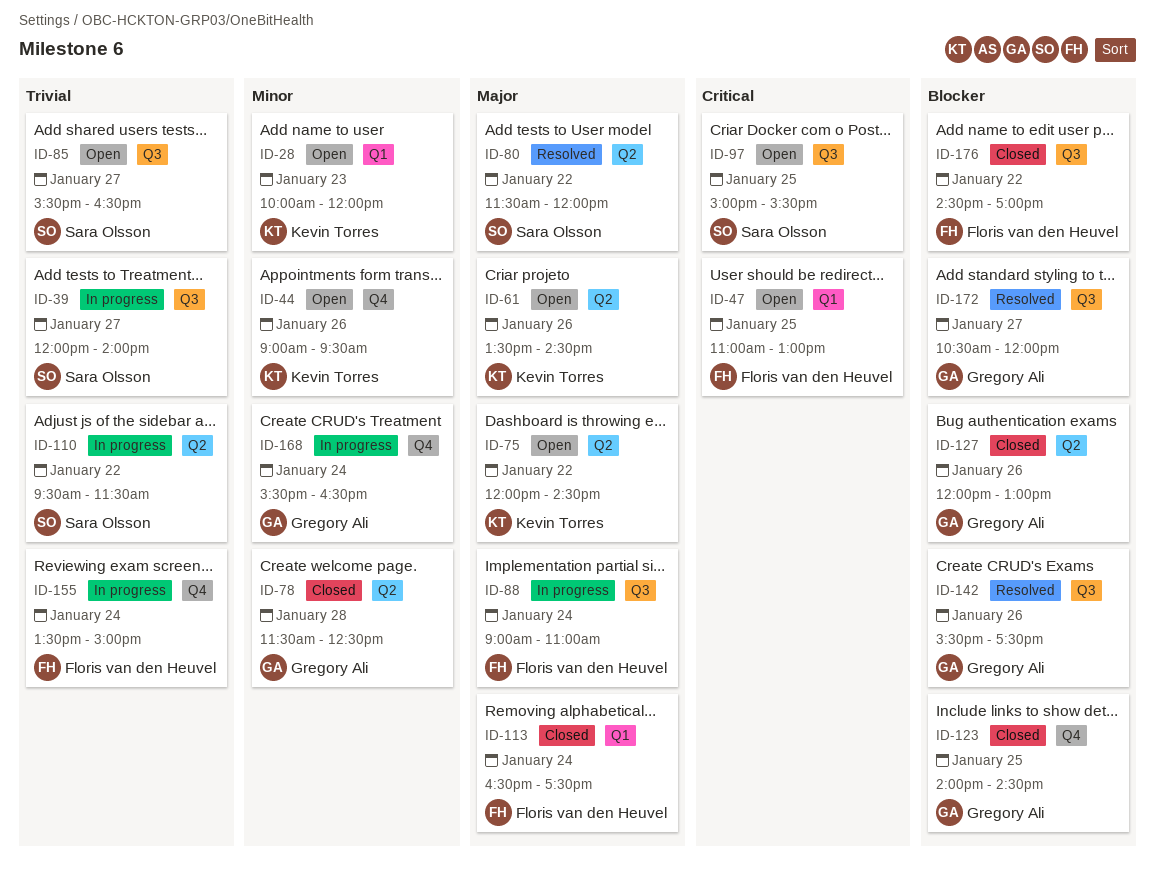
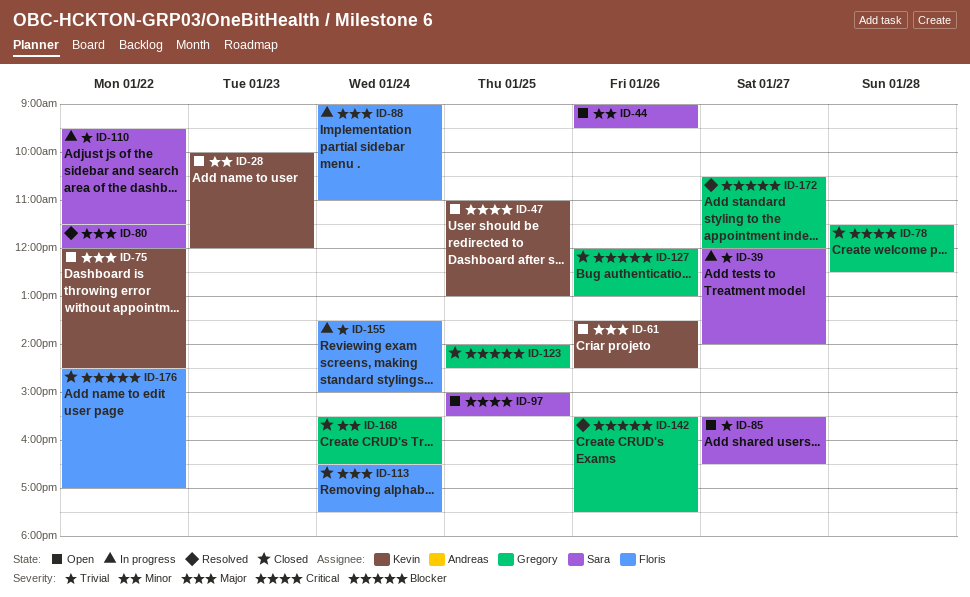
ID-44, owner: Kevin Torres -> Sara Olsson
ID-47, owner: Floris van den Heuvel -> Kevin Torres
ID-78, priority: Minor -> Critical
ID-168, status: In progress -> Closed

